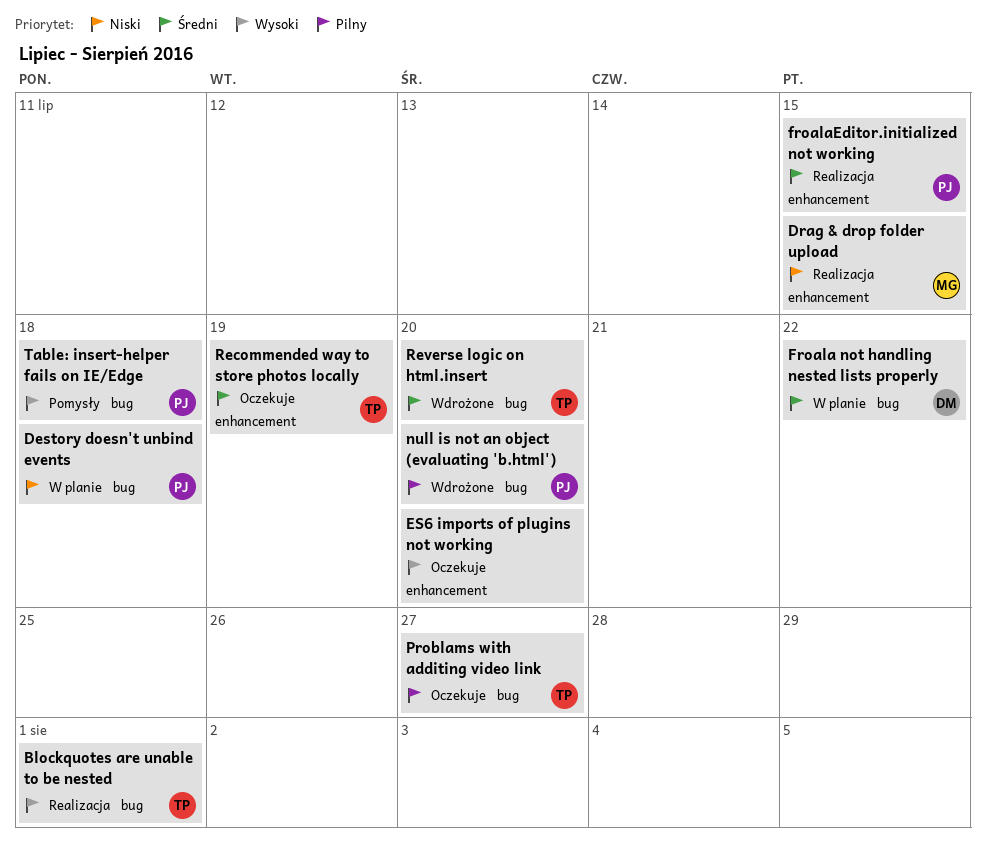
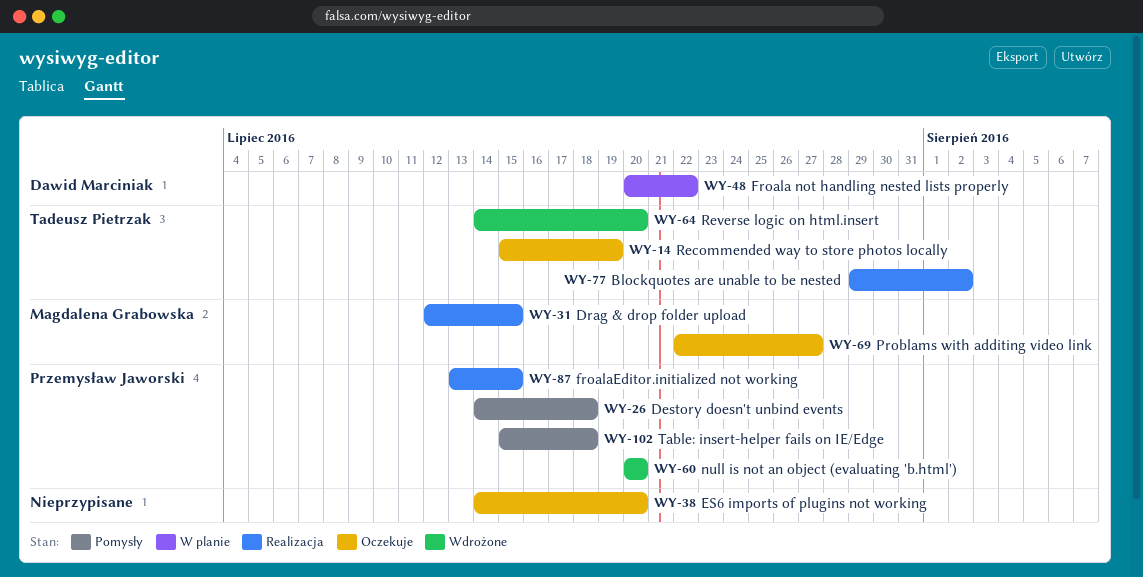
Blockquotes are unable to be nested, due: Aug 1 -> Aug 2
Destory doesn't unbind events, status: W planie -> Pomysły
Problams with additing video link, owner: Tadeusz Pietrzak -> Magdalena Grabowska

